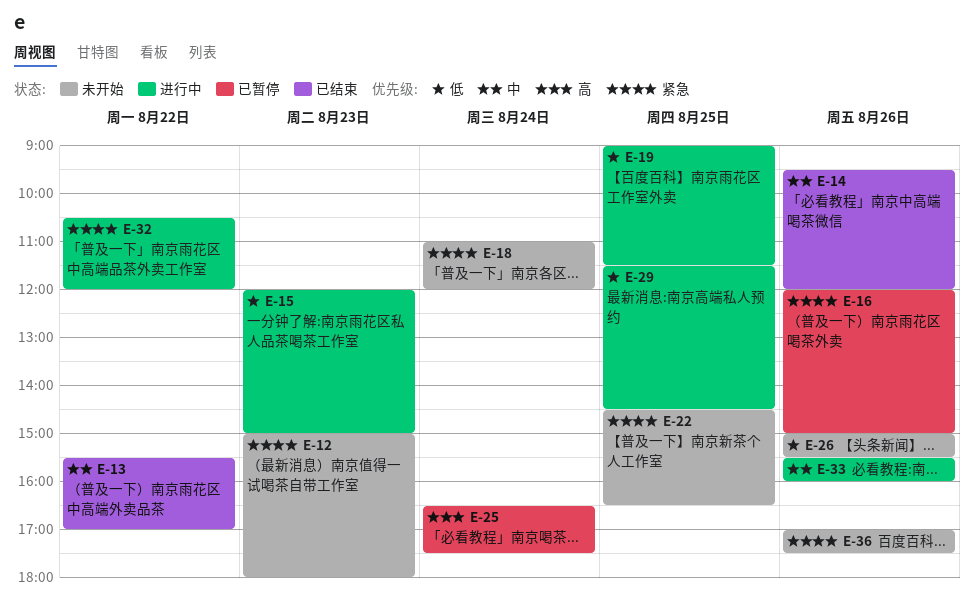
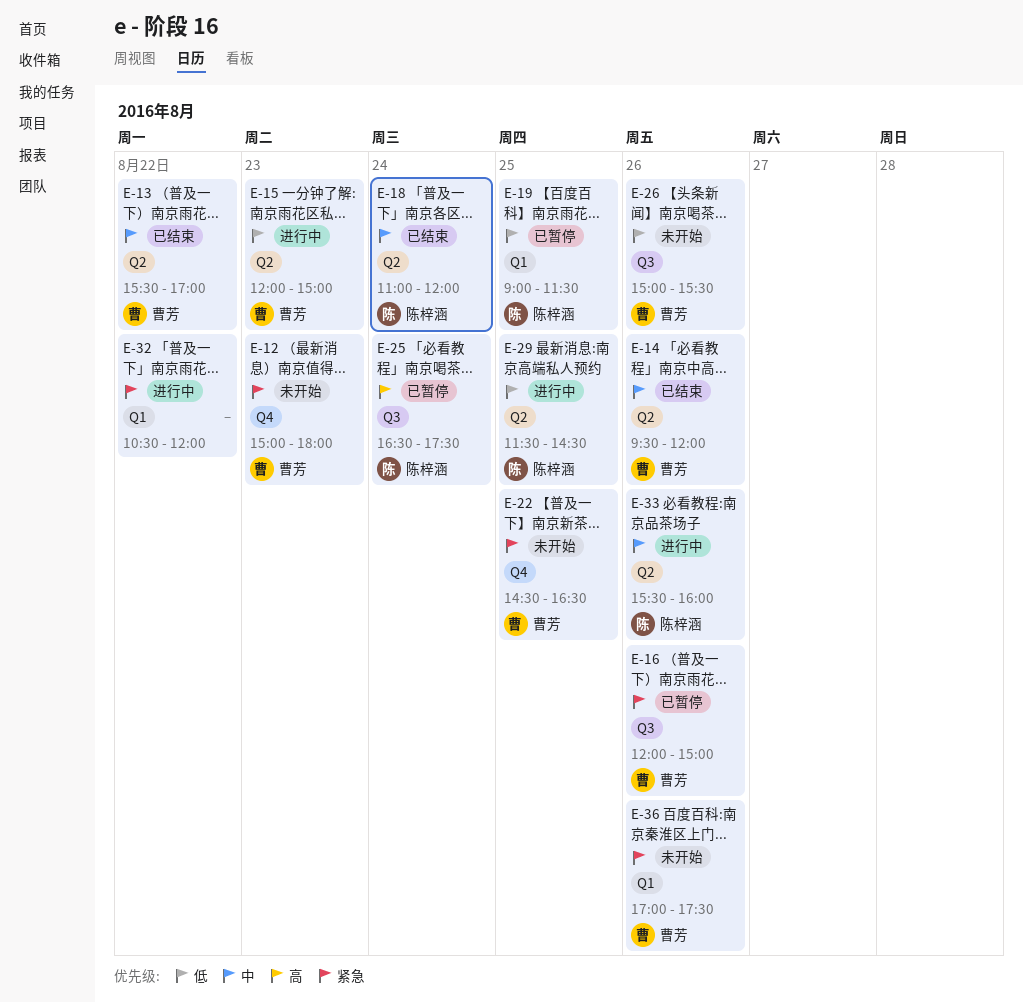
E-18, status: 未开始 -> 已结束
E-18, priority: 紧急 -> 中
E-19, status: 进行中 -> 已暂停

